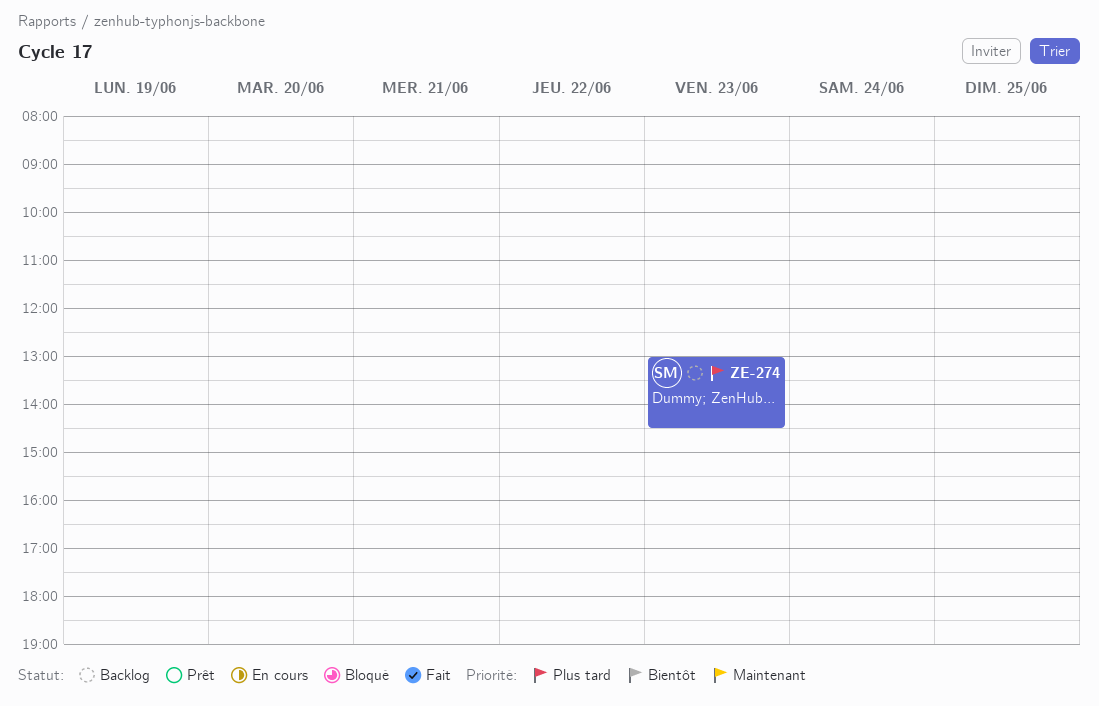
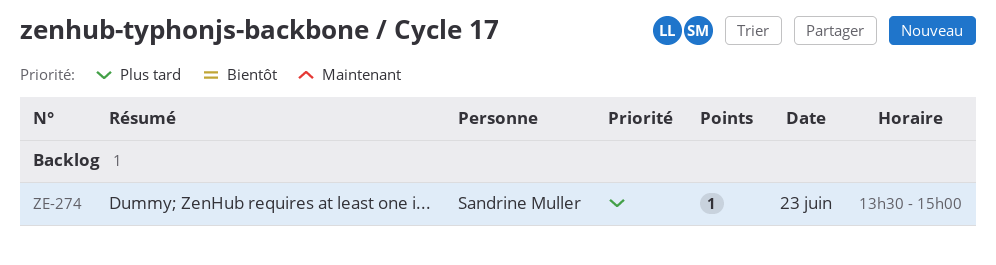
ZE-274, begins: 13:00 -> 13:30
ZE-274, ends: 14:30 -> 15:00

